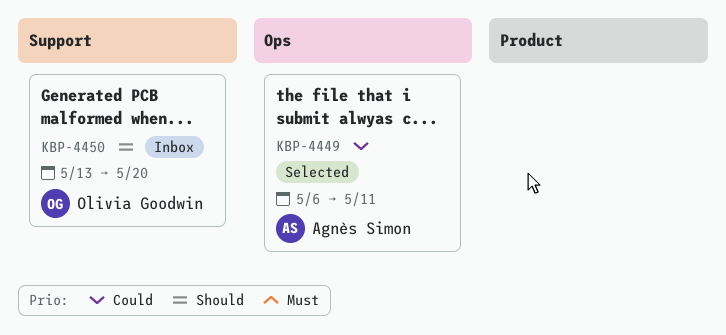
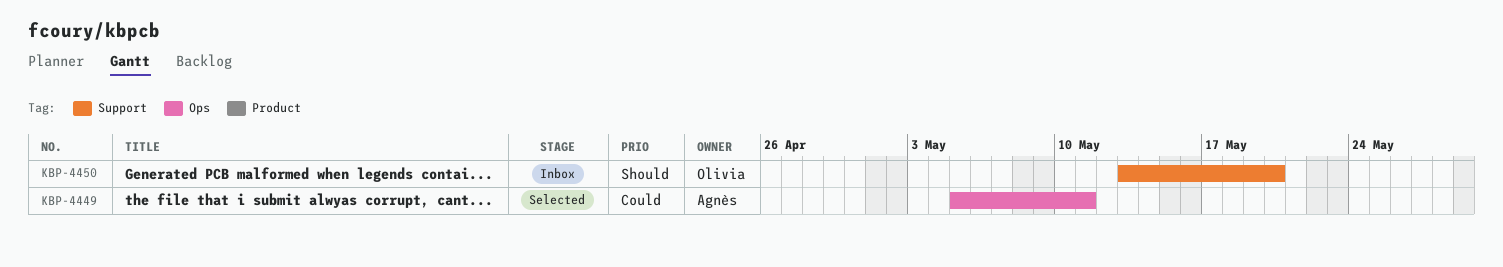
KBP-4449, start: May 6 -> May 5

